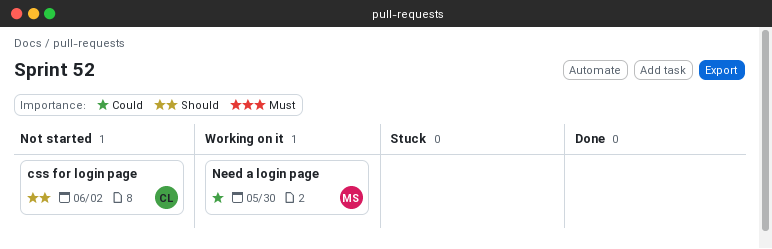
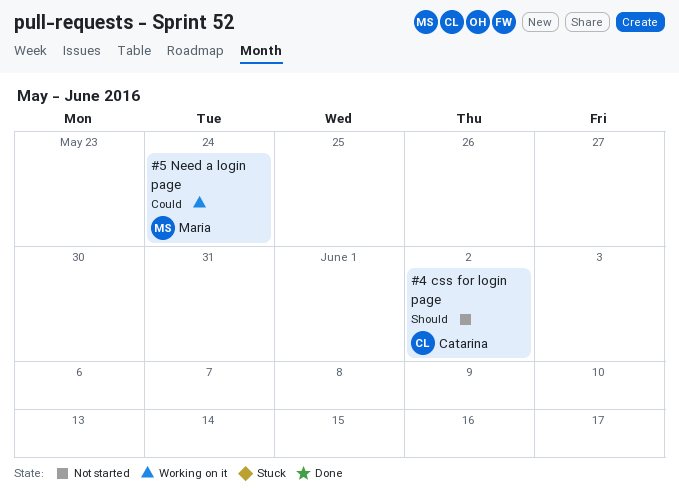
Need a login page, due: May 30 -> May 24

